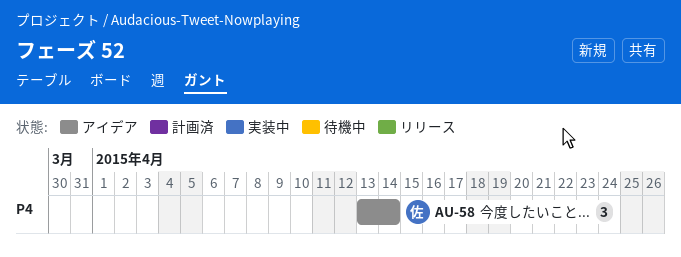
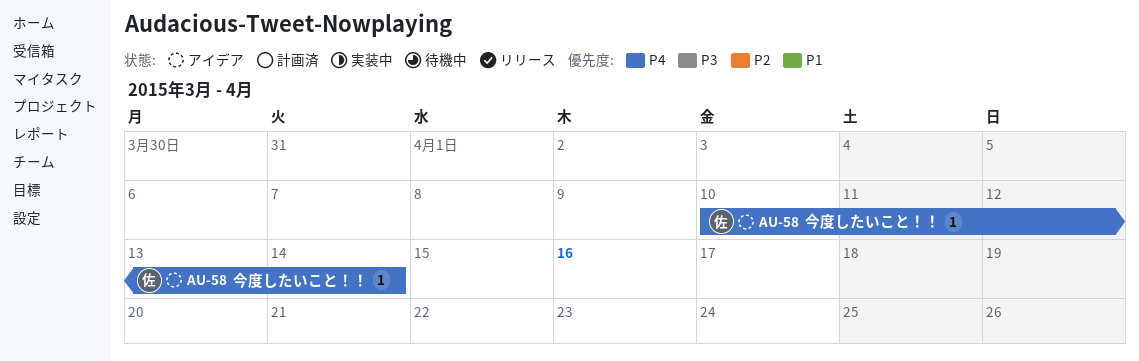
AU-58, estimate: 3 -> 1
AU-58, start: Apr 13 -> Apr 10

